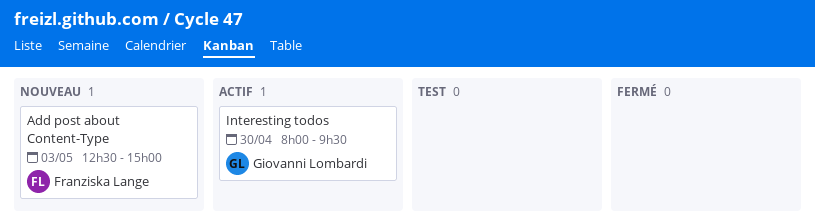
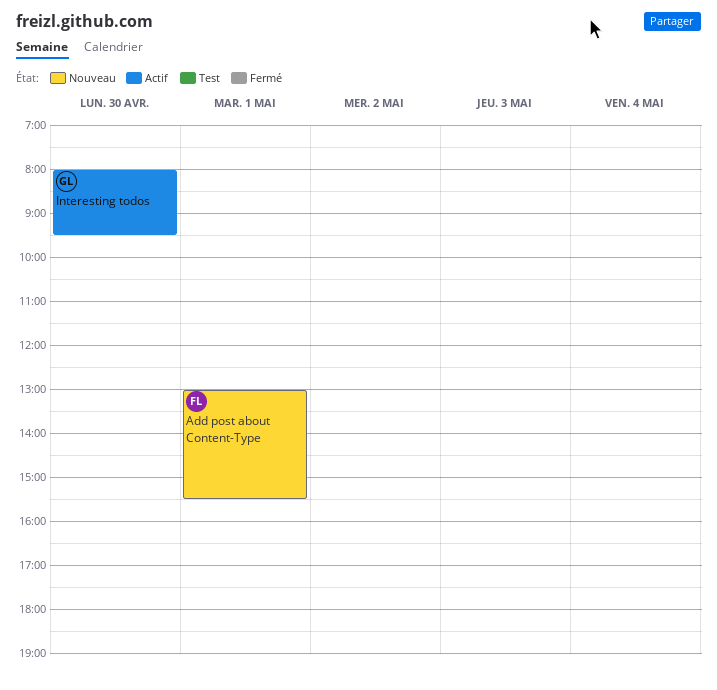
Add post about Content-Type, day: May 3 -> May 1
Add post about Content-Type, begins: 12:30 -> 13:00
Add post about Content-Type, ends: 15:00 -> 15:30

